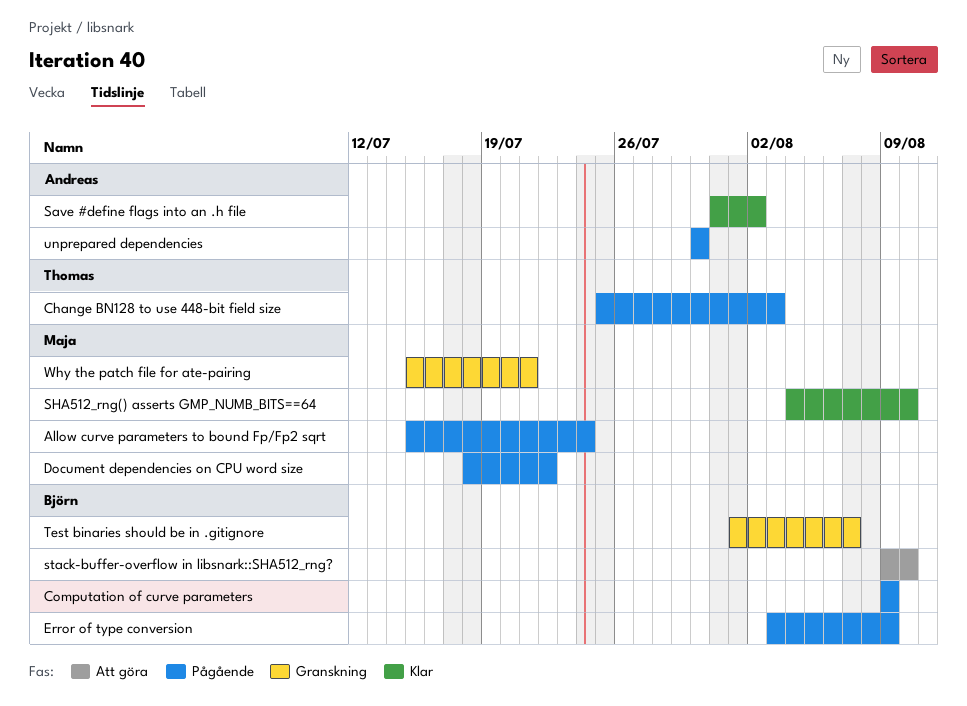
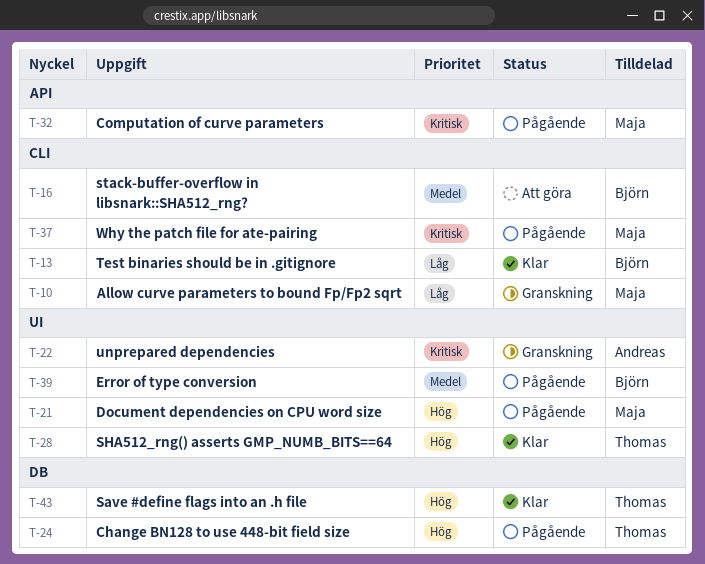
Allow curve parameters to bound Fp/Fp2 sqrt, status: Pågående -> Granskning
Computation of curve parameters, owner: Björn -> Maja
Save #define flags into an .h file, owner: Andreas -> Thomas
SHA512_rng() asserts GMP_NUMB_BITS==64, owner: Maja -> Thomas
Test binaries should be in .gitignore, status: Granskning -> Klar
unprepared dependencies, status: Pågående -> Granskning
Why the patch file for ate-pairing, status: Granskning -> Pågående

